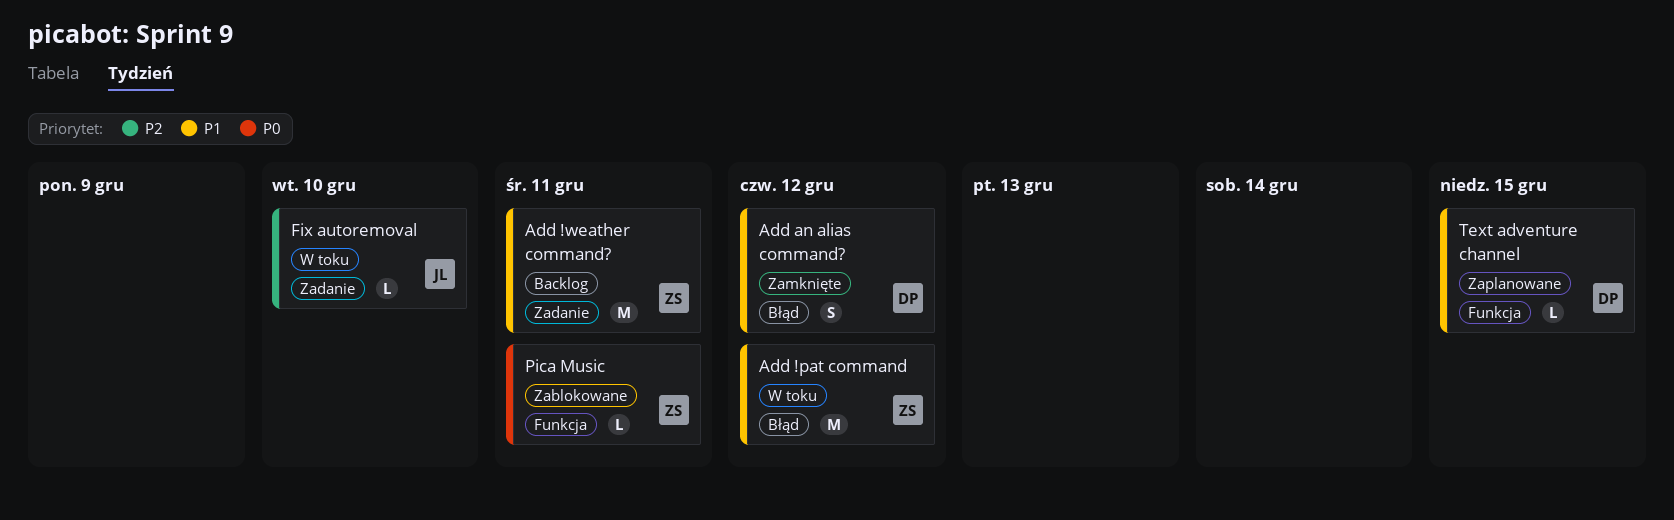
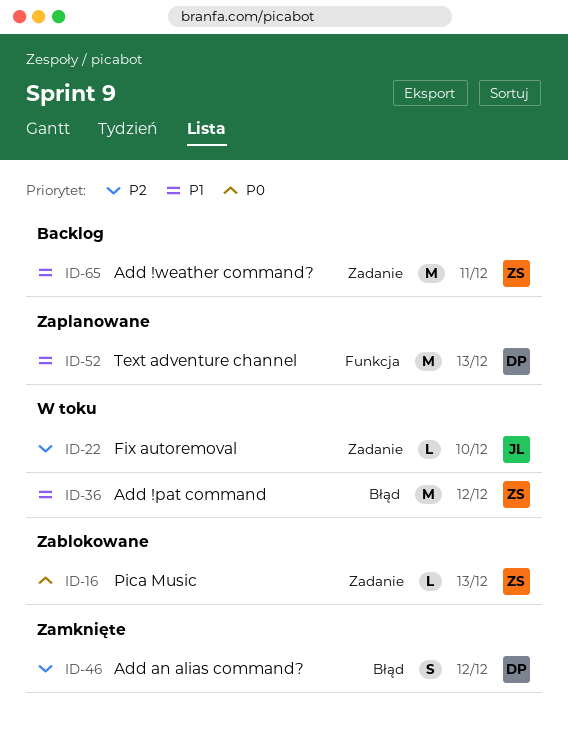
Add an alias command?, priority: P1 -> P2
Pica Music, label: Funkcja -> Zadanie
Pica Music, due: Dec 11 -> Dec 13
Text adventure channel, estimate: L -> M
Text adventure channel, due: Dec 15 -> Dec 13

